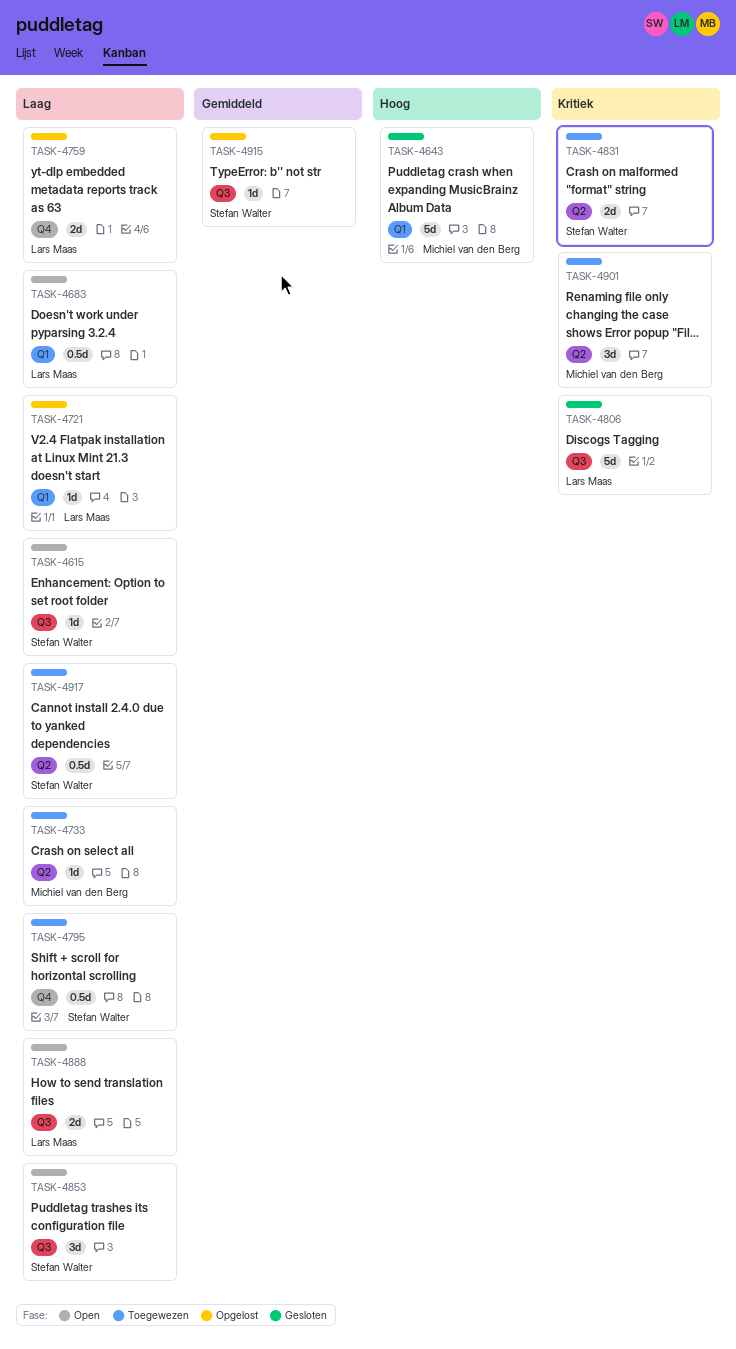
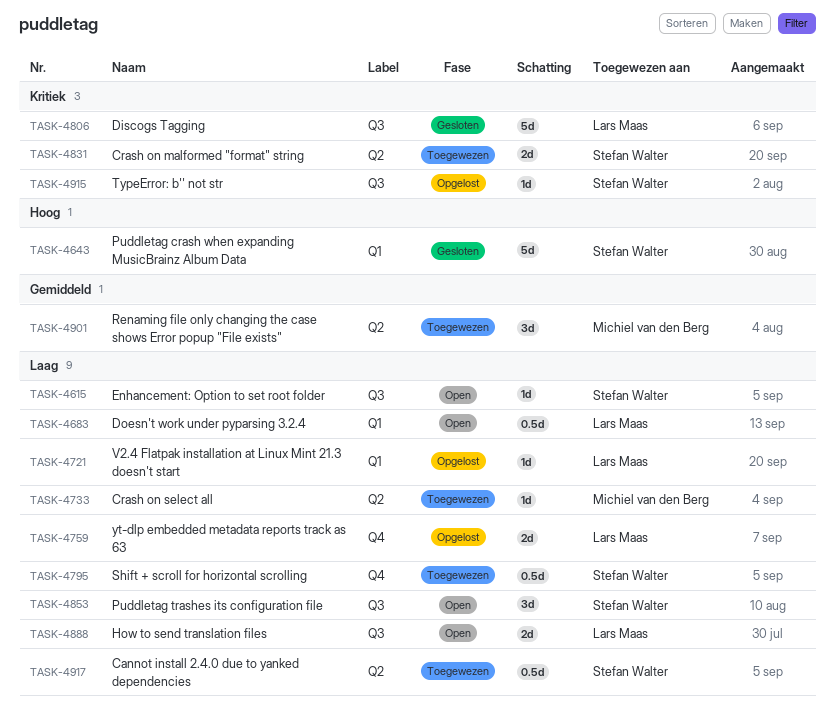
TASK-4643, owner: Michiel van den Berg -> Stefan Walter
TASK-4901, priority: Kritiek -> Gemiddeld
TASK-4915, priority: Gemiddeld -> Kritiek

